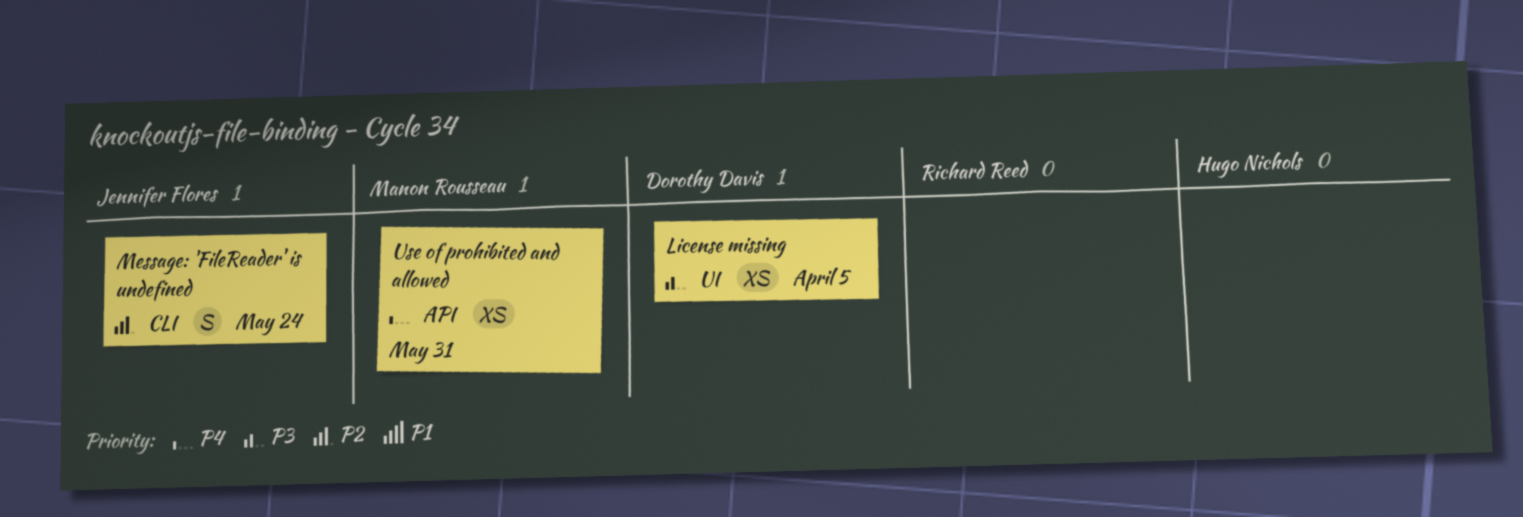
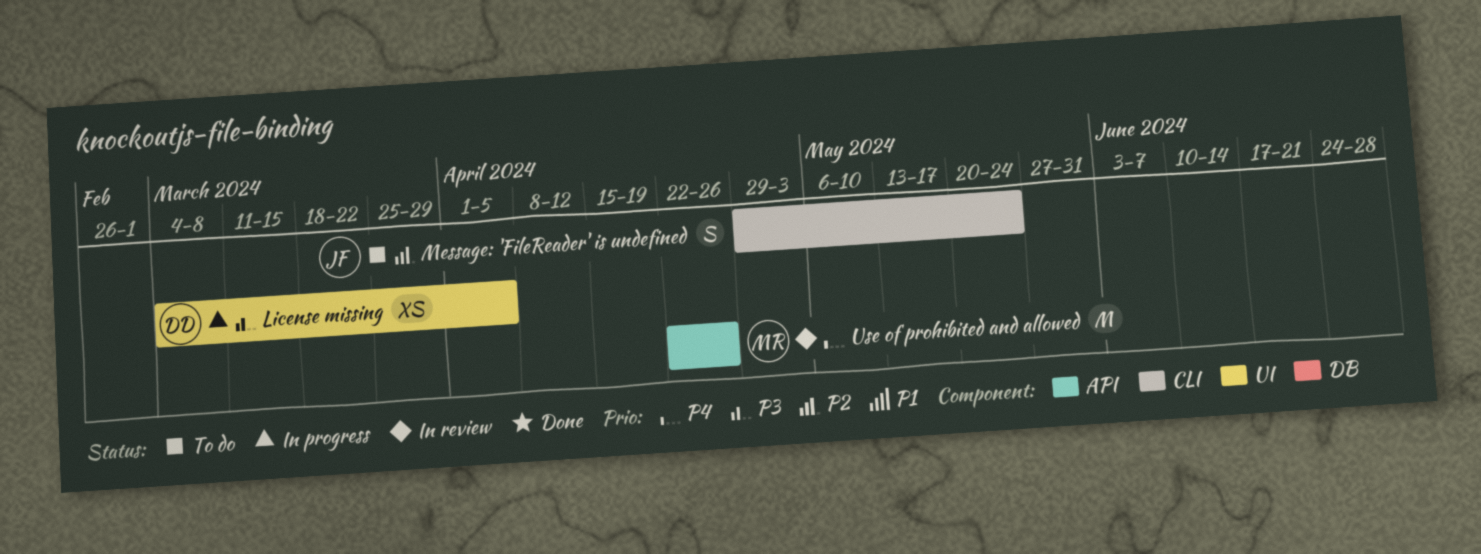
Use of prohibited and allowed, estimate: XS -> M
Use of prohibited and allowed, due: May 31 -> Apr 26

